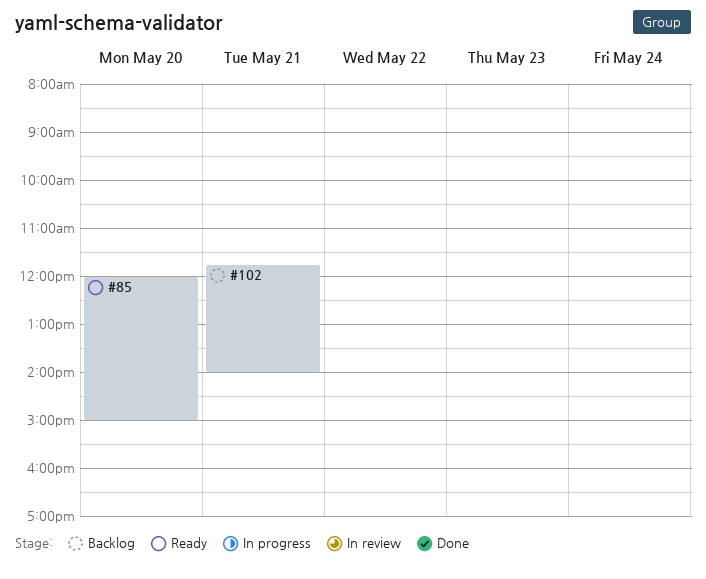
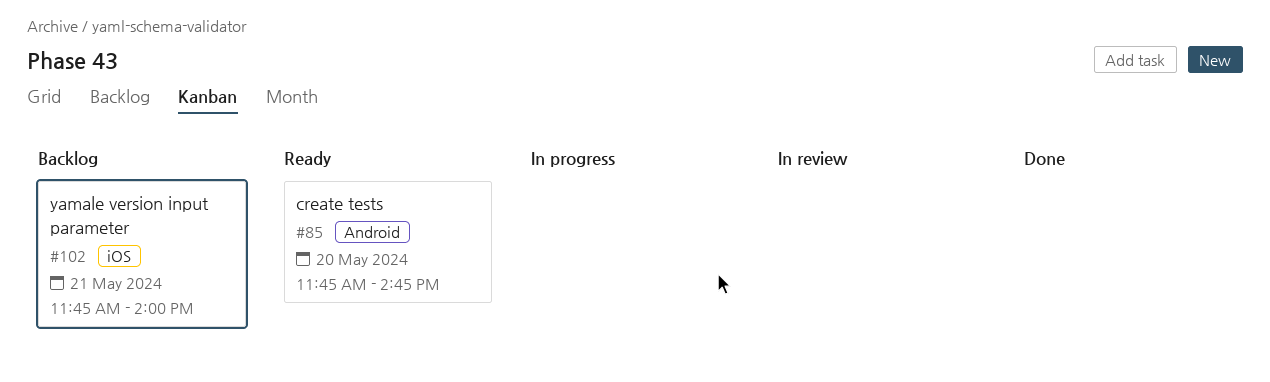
#85, begins: 12:00 -> 11:45
#85, ends: 15:00 -> 14:45

